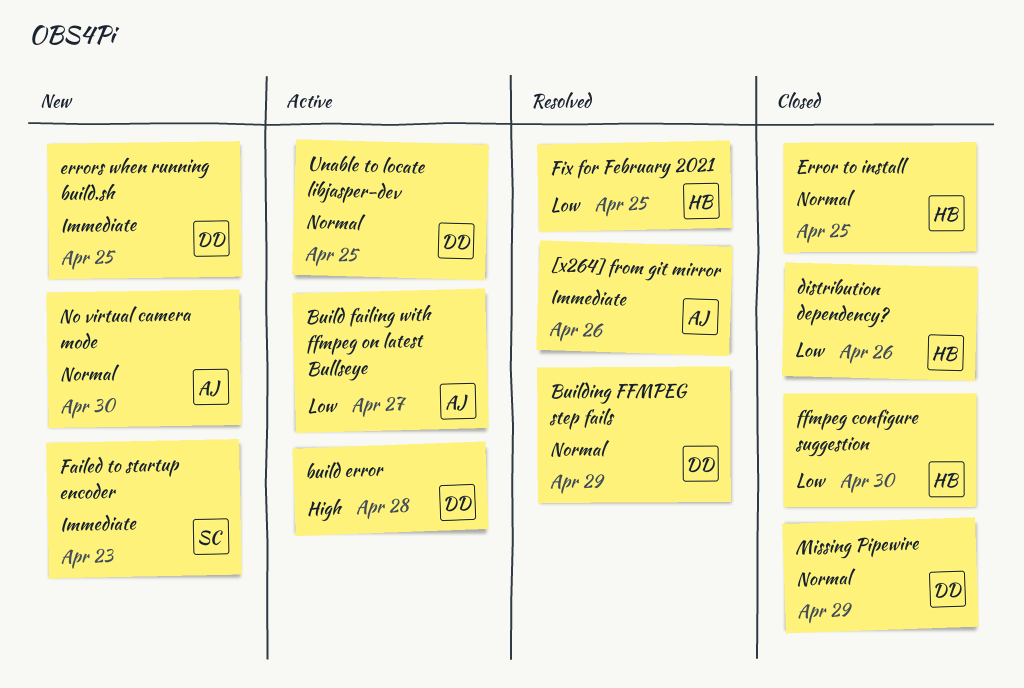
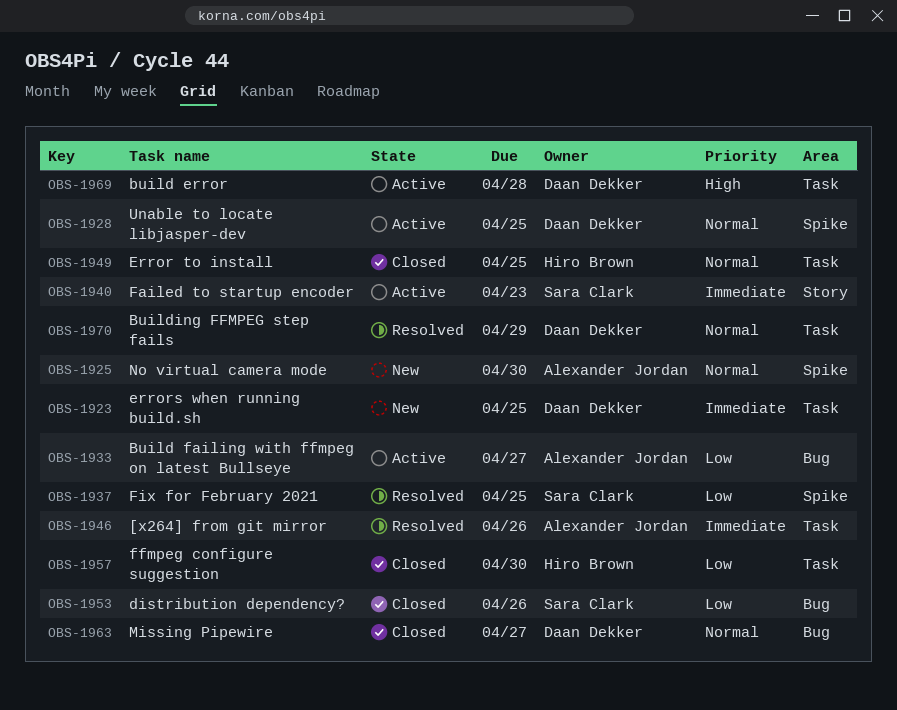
distribution dependency?, owner: Hiro Brown -> Sara Clark
Failed to startup encoder, status: New -> Active
Fix for February 2021, owner: Hiro Brown -> Sara Clark
Missing Pipewire, due: Apr 29 -> Apr 27

